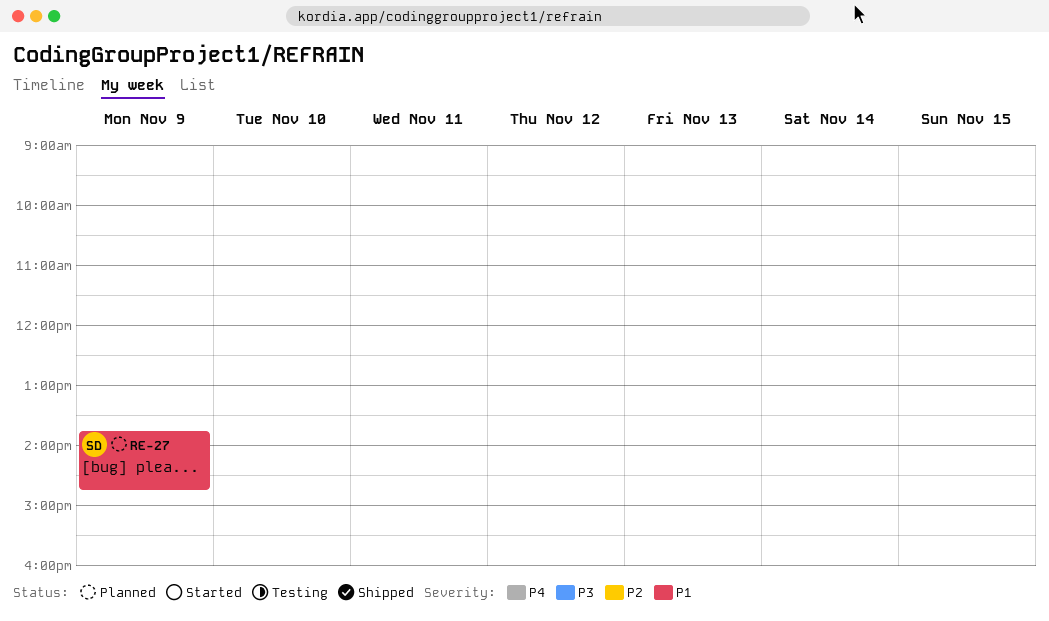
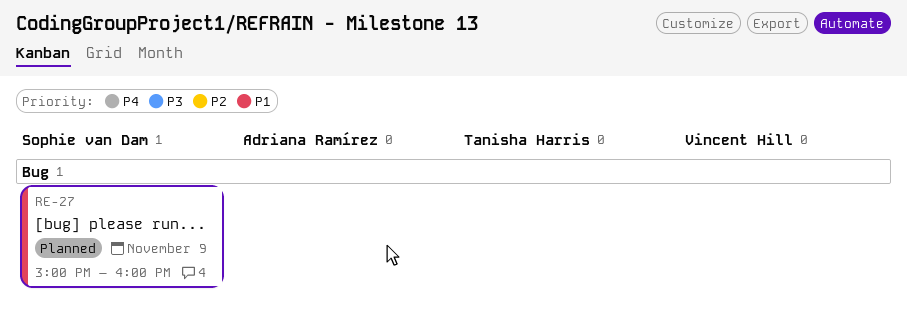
RE-27, begins: 13:45 -> 15:00
RE-27, ends: 14:45 -> 16:00

